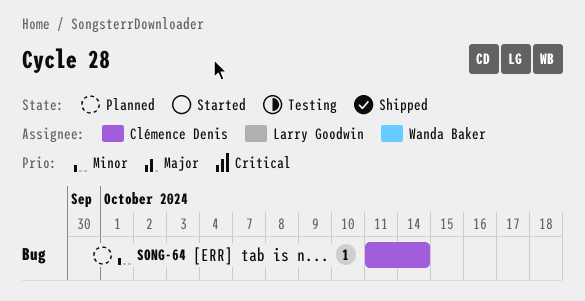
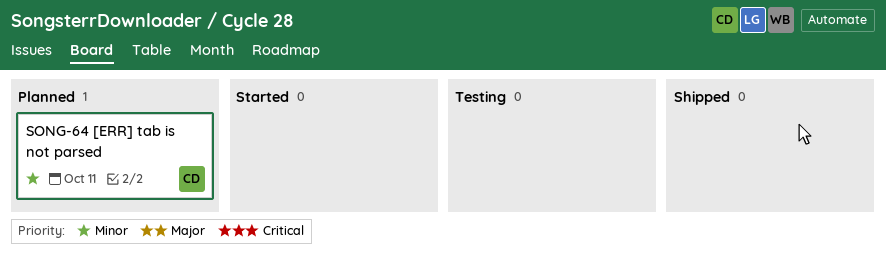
SONG-64, due: Oct 14 -> Oct 11

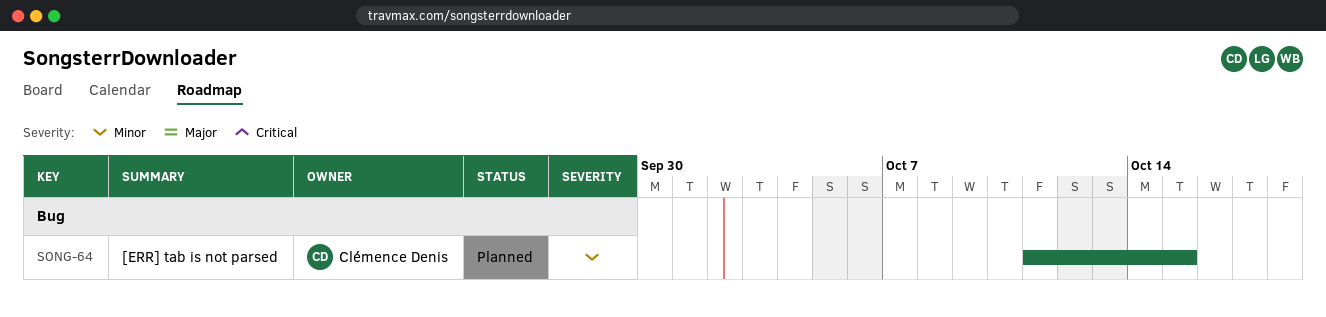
SONG-64, due: Oct 11 -> Oct 15

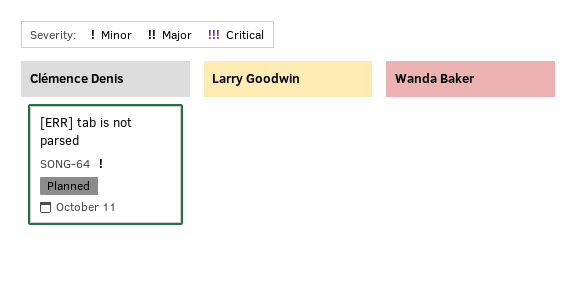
SONG-64, due: Oct 15 -> Oct 11

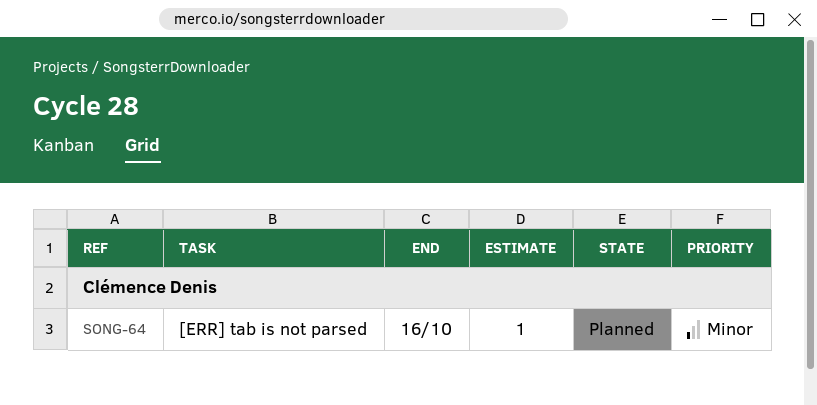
SONG-64, due: Oct 11 -> Oct 16

